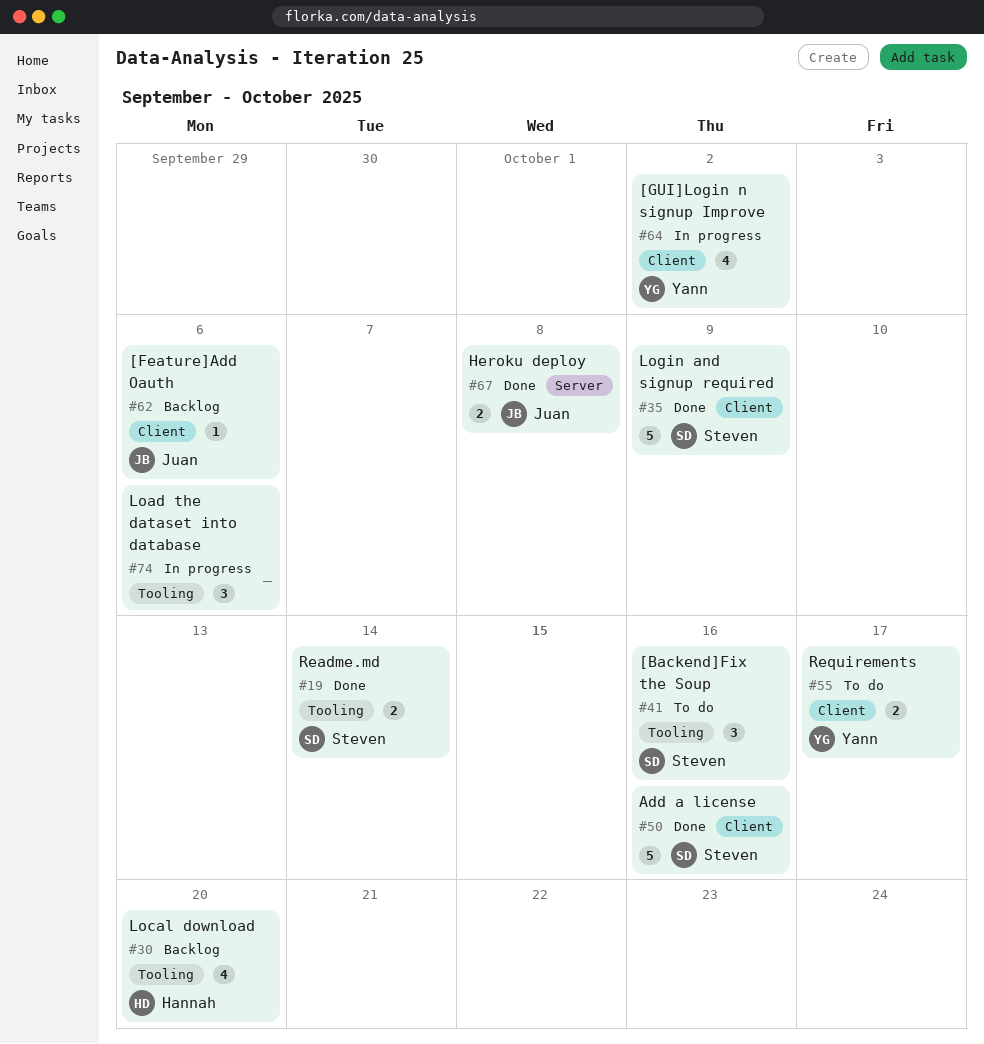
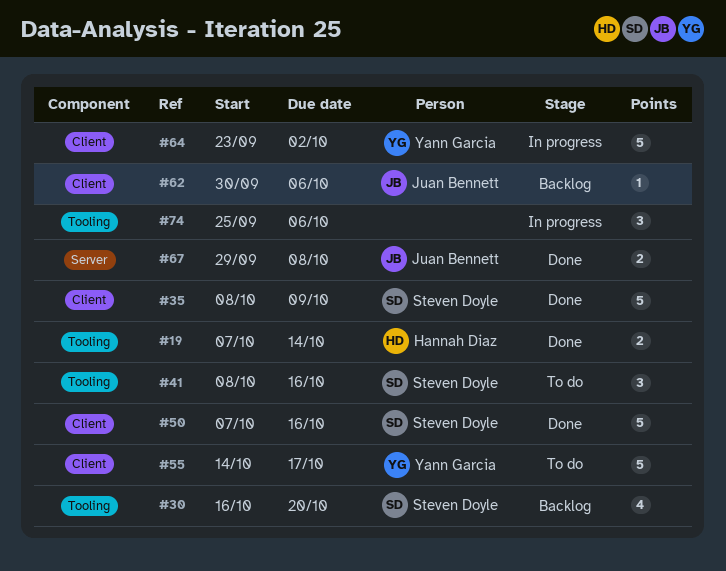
#19, owner: Steven Doyle -> Hannah Diaz
#30, owner: Hannah Diaz -> Steven Doyle
#55, estimate: 2 -> 5
#64, estimate: 4 -> 5

